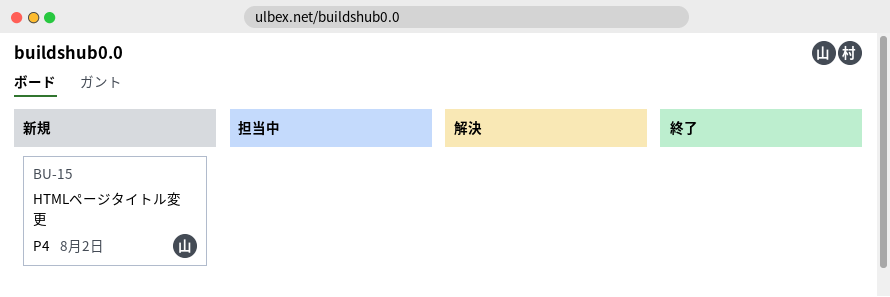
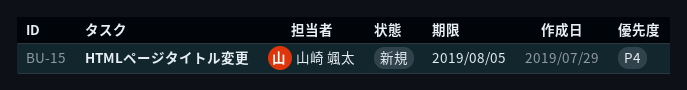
BU-15, due: Aug 2 -> Aug 5

